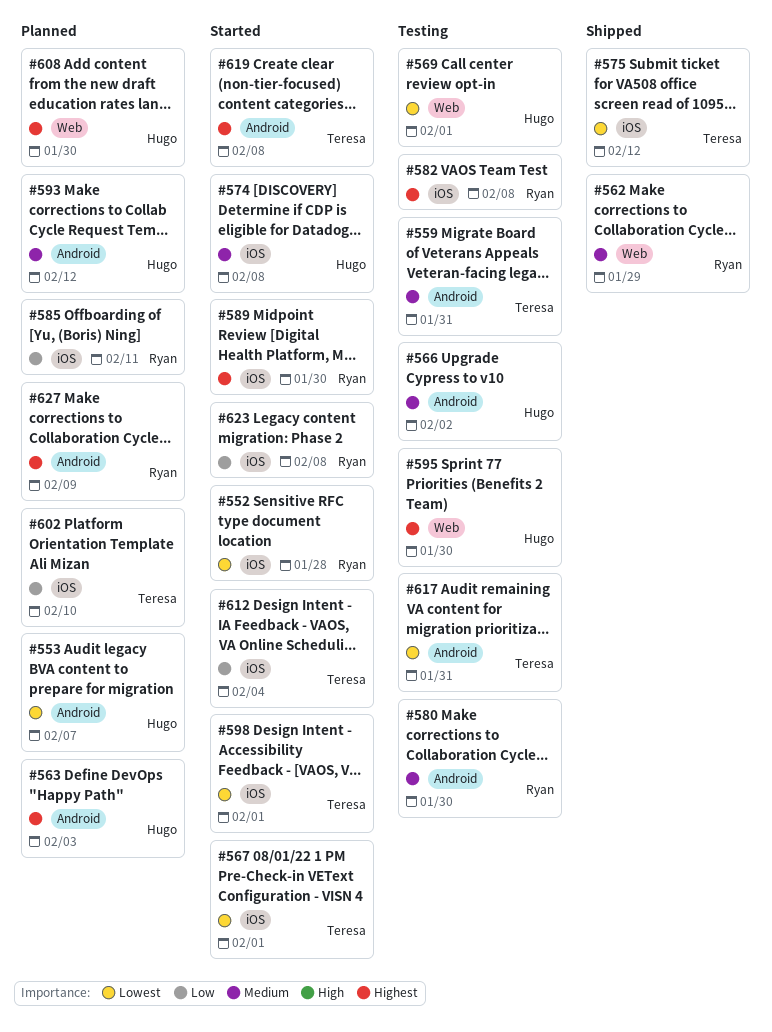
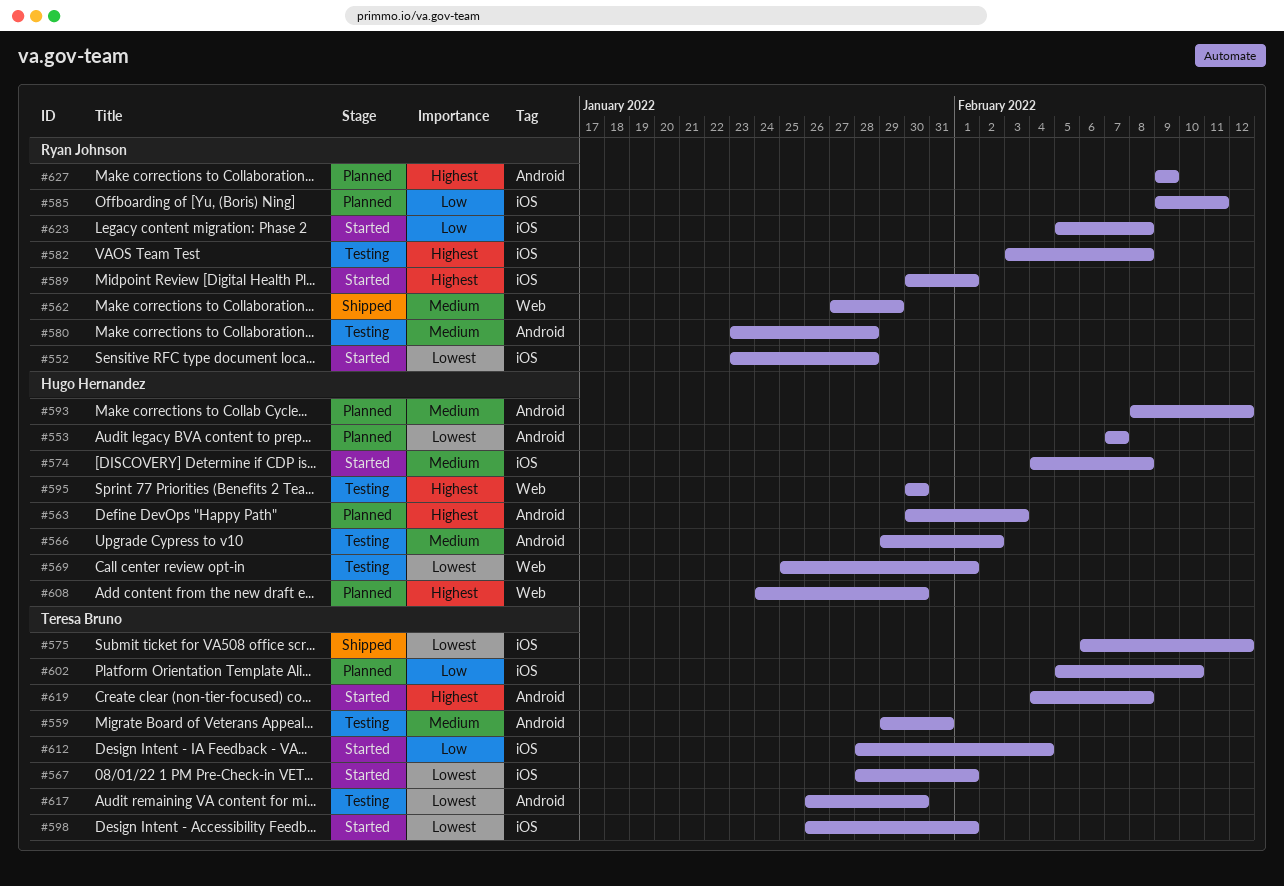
#580, due: Jan 30 -> Jan 28
#589, due: Jan 30 -> Feb 1
#617, due: Jan 31 -> Jan 30

